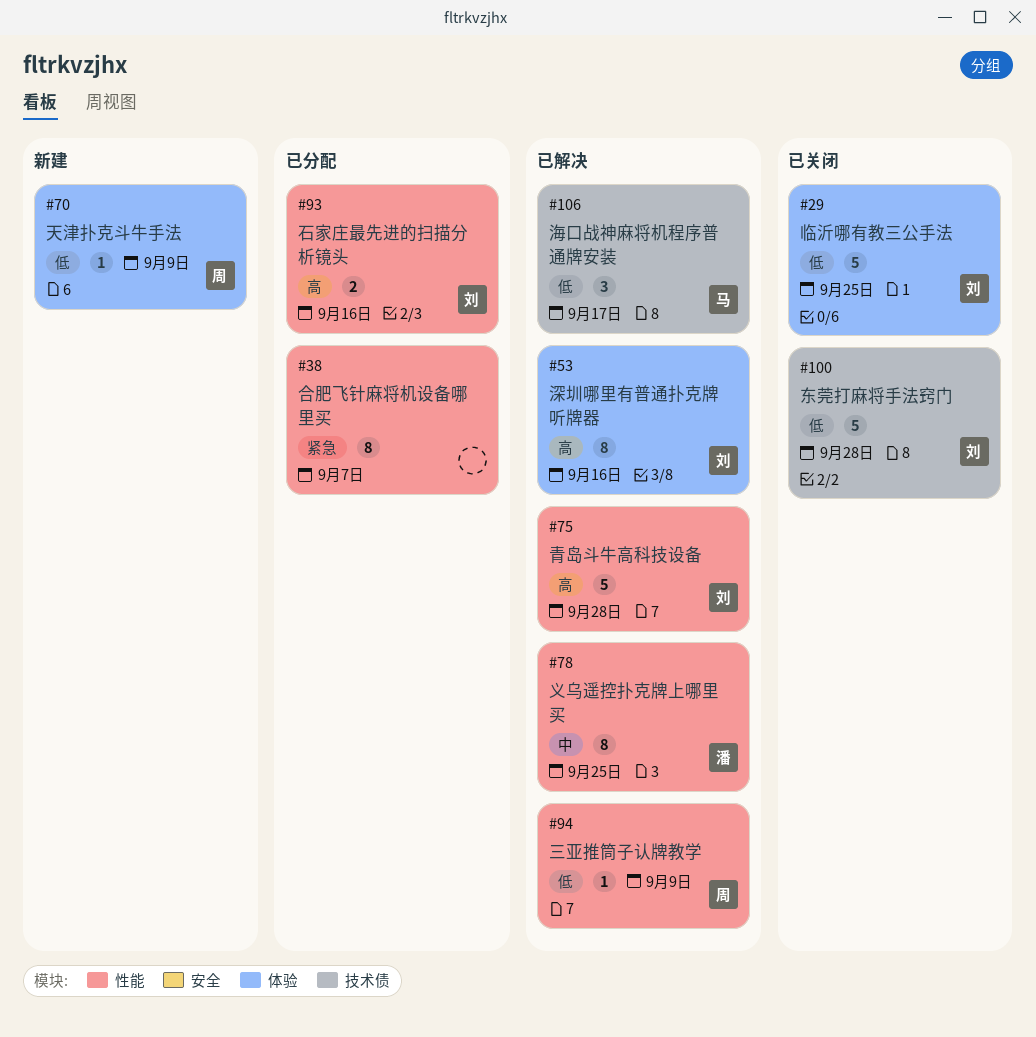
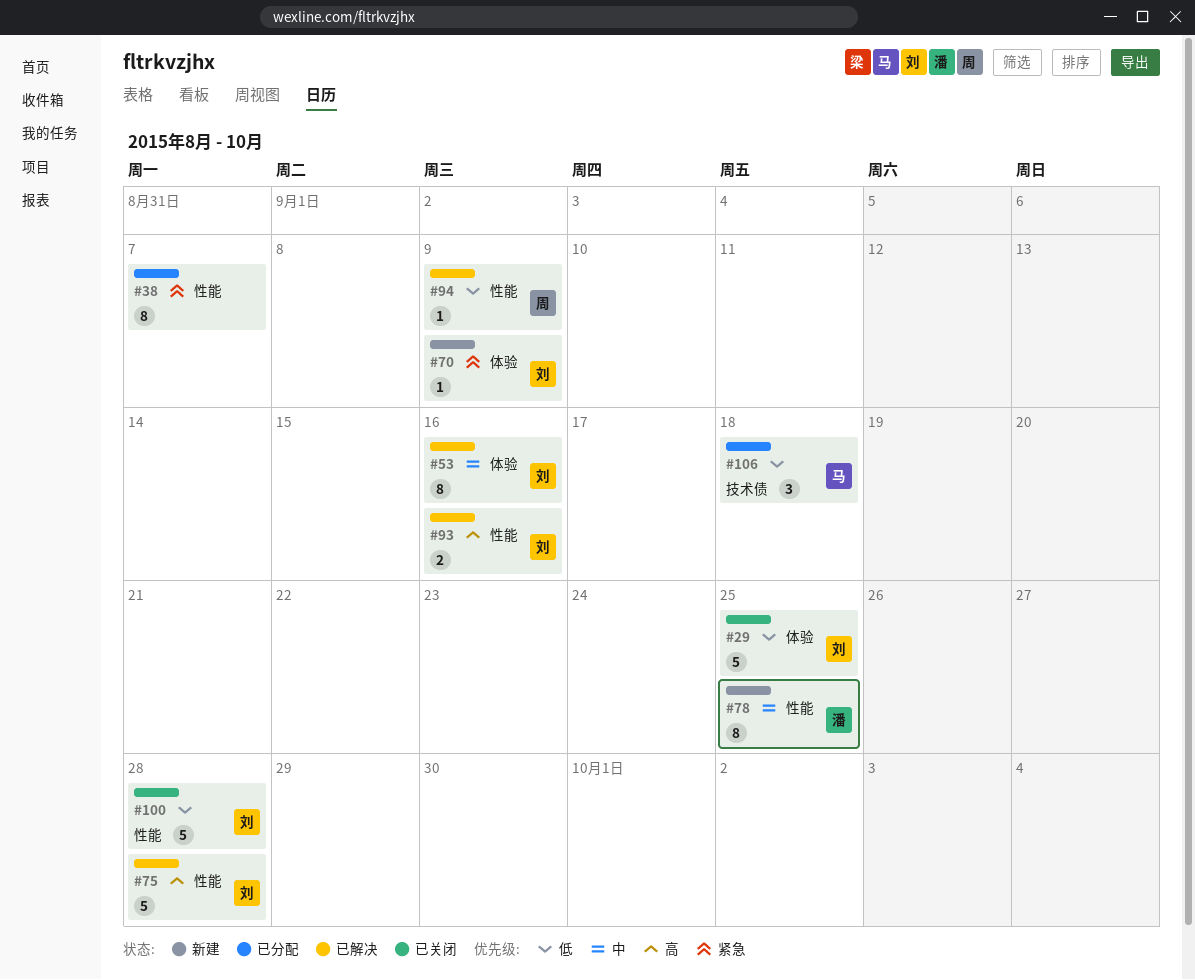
#53, priority: 高 -> 中
#70, owner: 周 -> 刘
#70, priority: 低 -> 紧急
#78, status: 已解决 -> 新建
#93, status: 已分配 -> 已解决
#100, label: 技术债 -> 性能
#106, status: 已解决 -> 已分配
#106, due: Sep 17 -> Sep 18

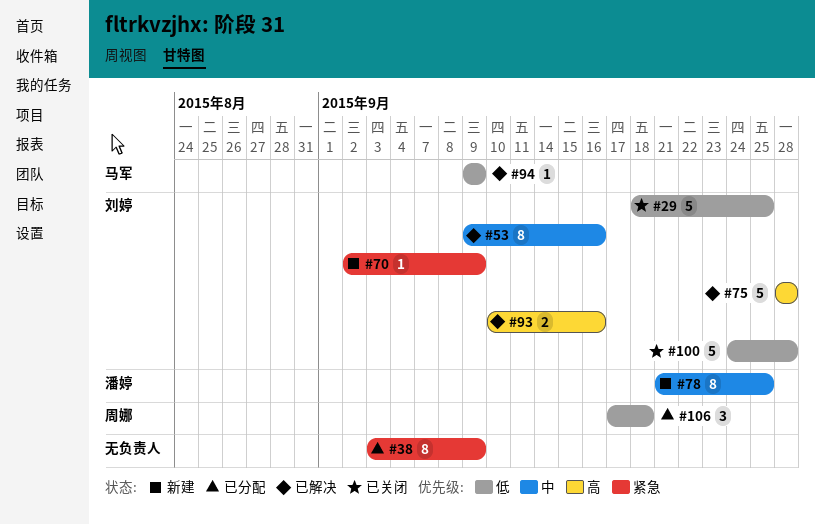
#38, due: Sep 7 -> Sep 9
#94, owner: 周娜 -> 马军
#106, owner: 马军 -> 周娜

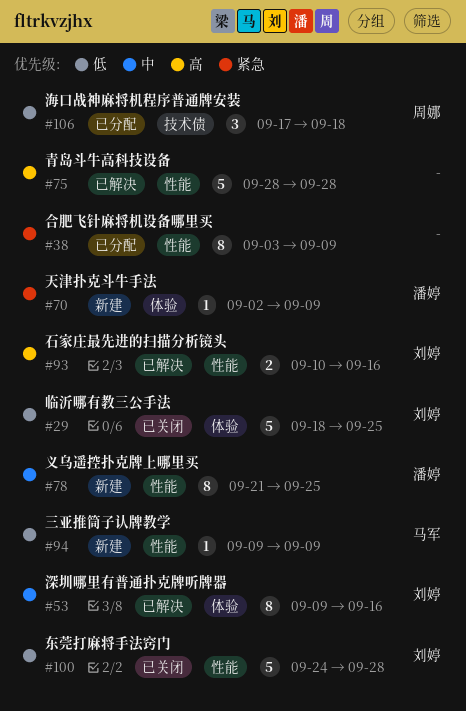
#70, owner: 刘婷 -> 潘婷
#75, owner: 刘婷 -> none
#94, status: 已解决 -> 新建

